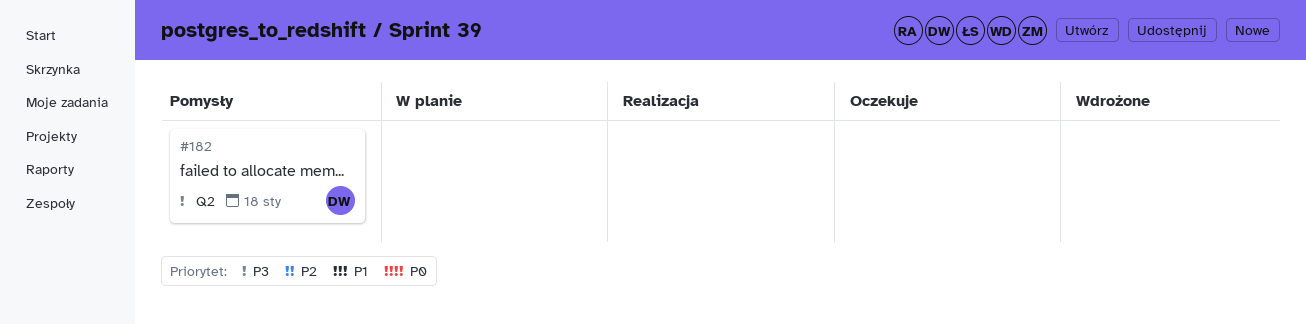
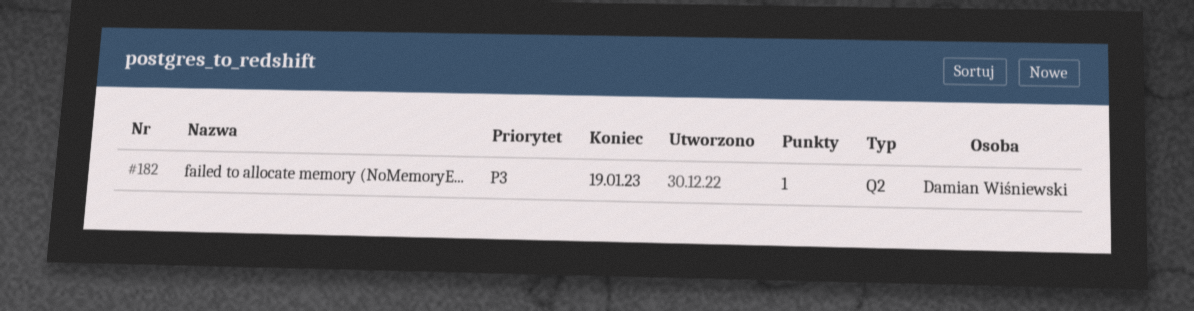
#182, due: Jan 18 -> Jan 19

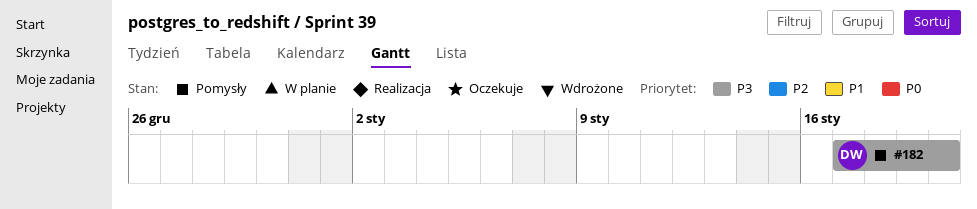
#182, due: Jan 19 -> Jan 20

